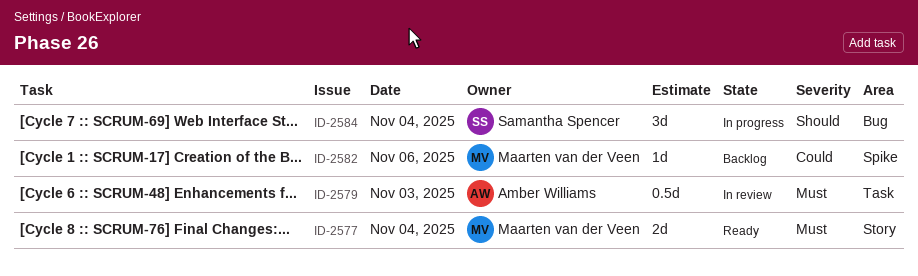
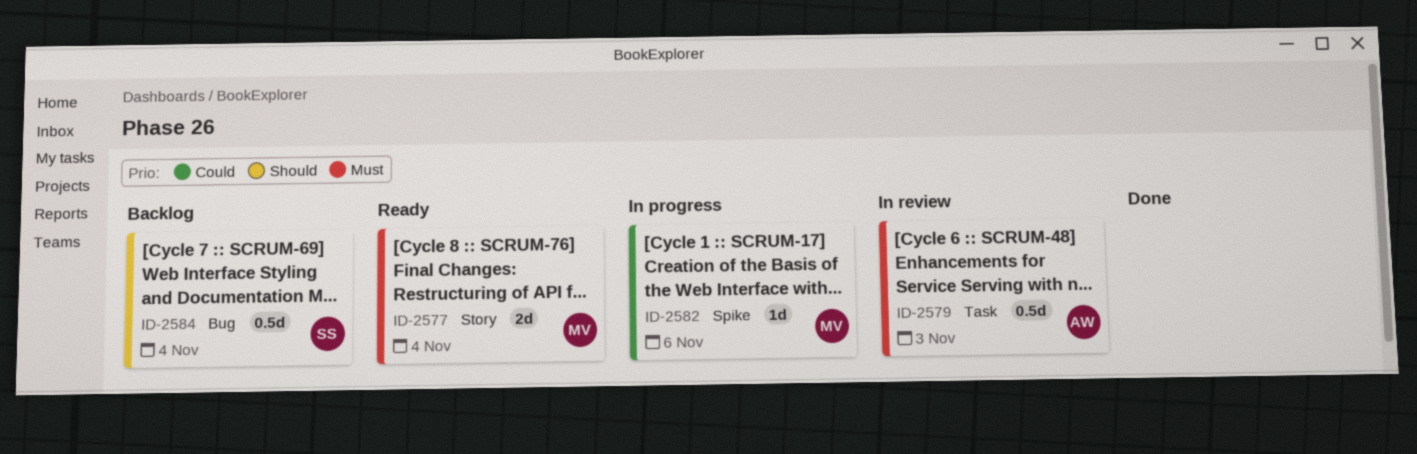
ID-2582, status: Backlog -> In progress
ID-2584, status: In progress -> Backlog
ID-2584, estimate: 3d -> 0.5d

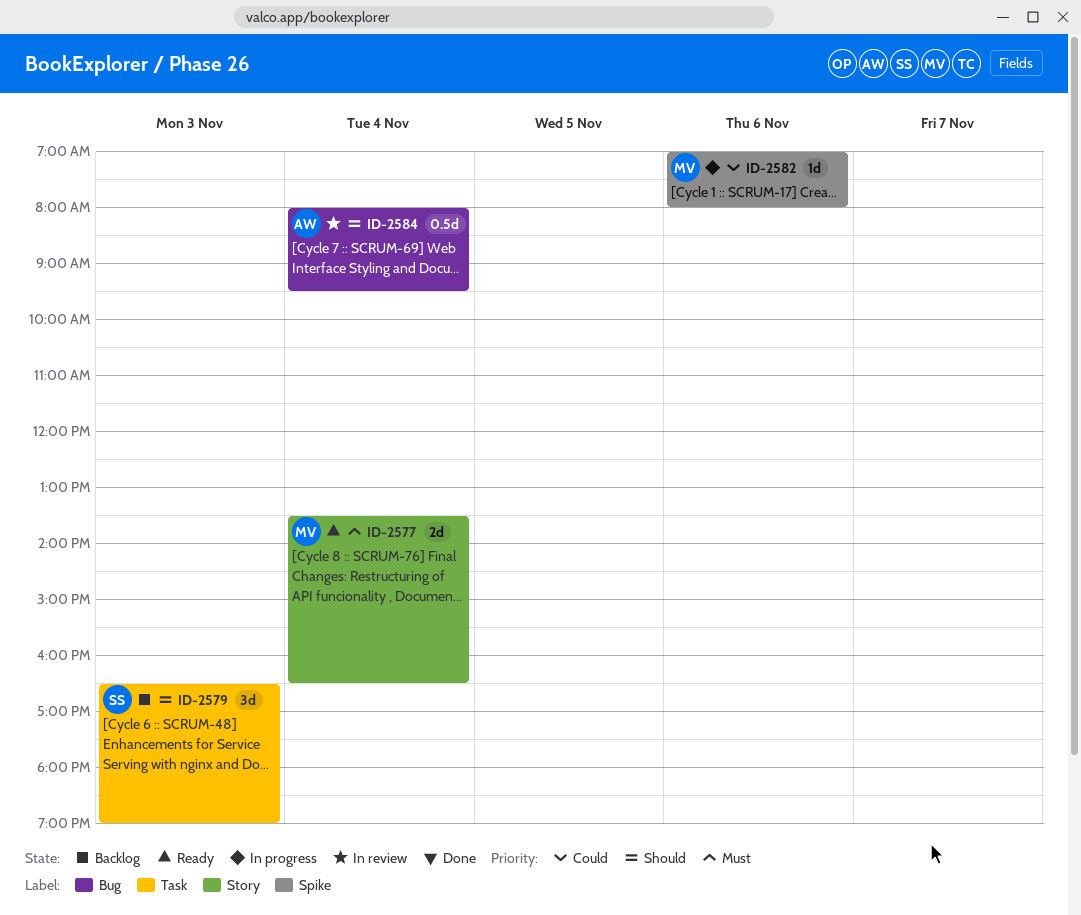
ID-2579, status: In review -> Backlog
ID-2579, owner: AW -> SS
ID-2579, priority: Must -> Should
ID-2579, estimate: 0.5d -> 3d
ID-2584, status: Backlog -> In review
ID-2584, owner: SS -> AW

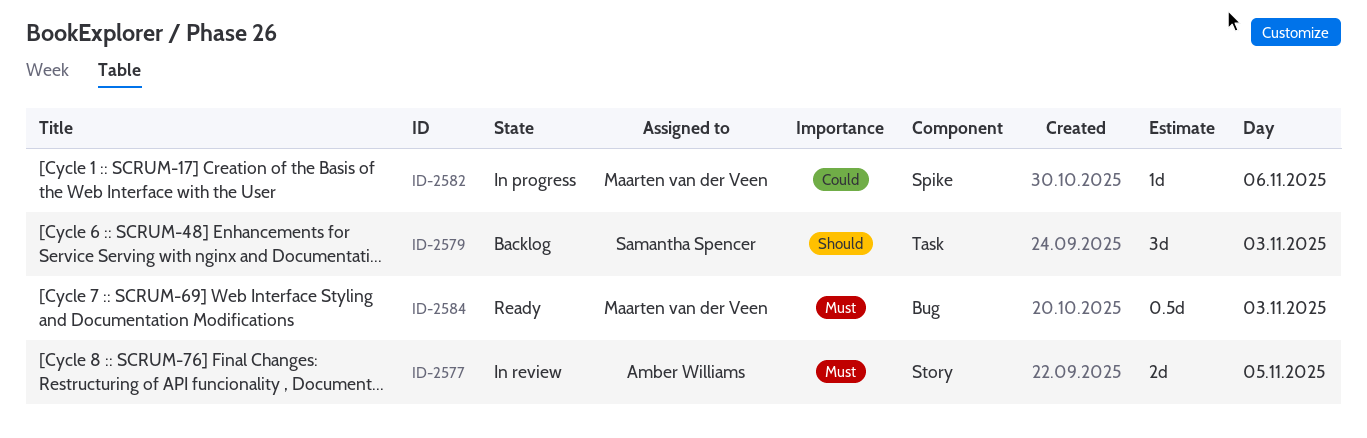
ID-2577, status: Ready -> In review
ID-2577, owner: Maarten van der Veen -> Amber Williams
ID-2577, day: Nov 4 -> Nov 5
ID-2584, status: In review -> Ready
ID-2584, owner: Amber Williams -> Maarten van der Veen
ID-2584, priority: Should -> Must
ID-2584, day: Nov 4 -> Nov 3

